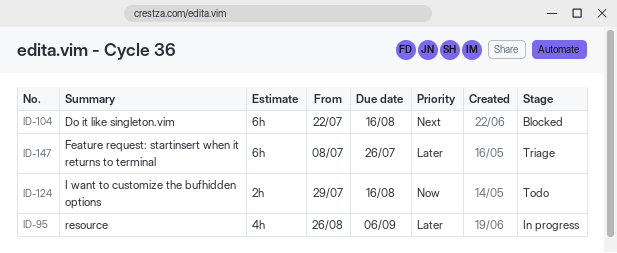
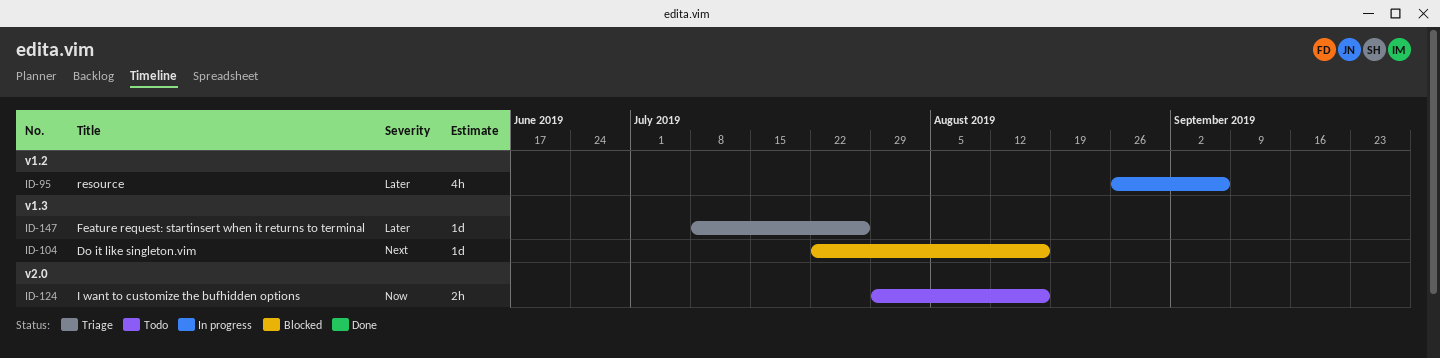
ID-104, estimate: 6h -> 1d
ID-147, estimate: 6h -> 1d

